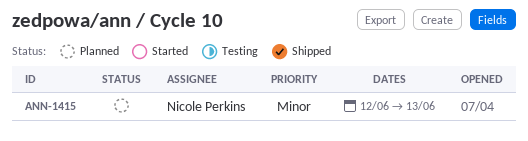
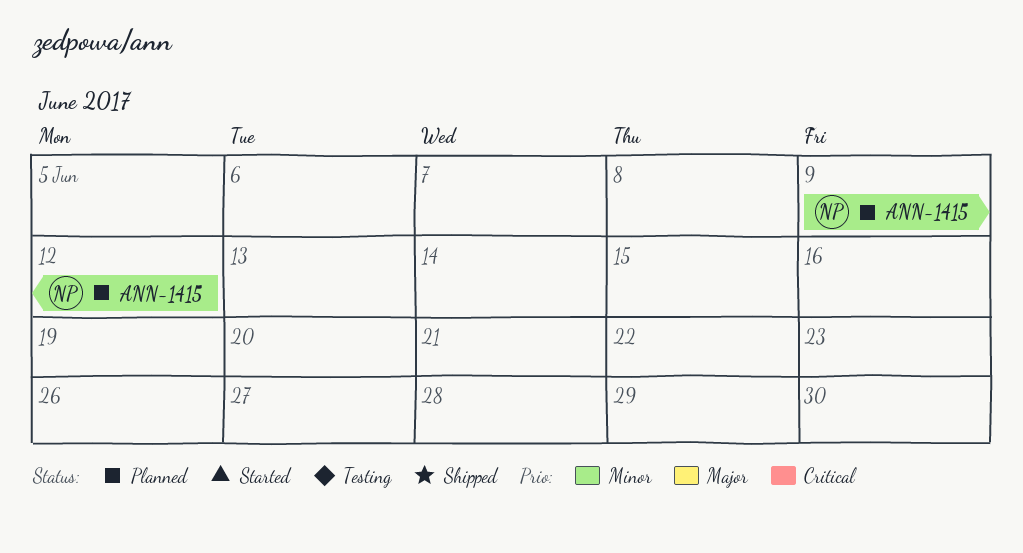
ANN-1415, start: Jun 12 -> Jun 9
ANN-1415, due: Jun 13 -> Jun 12

